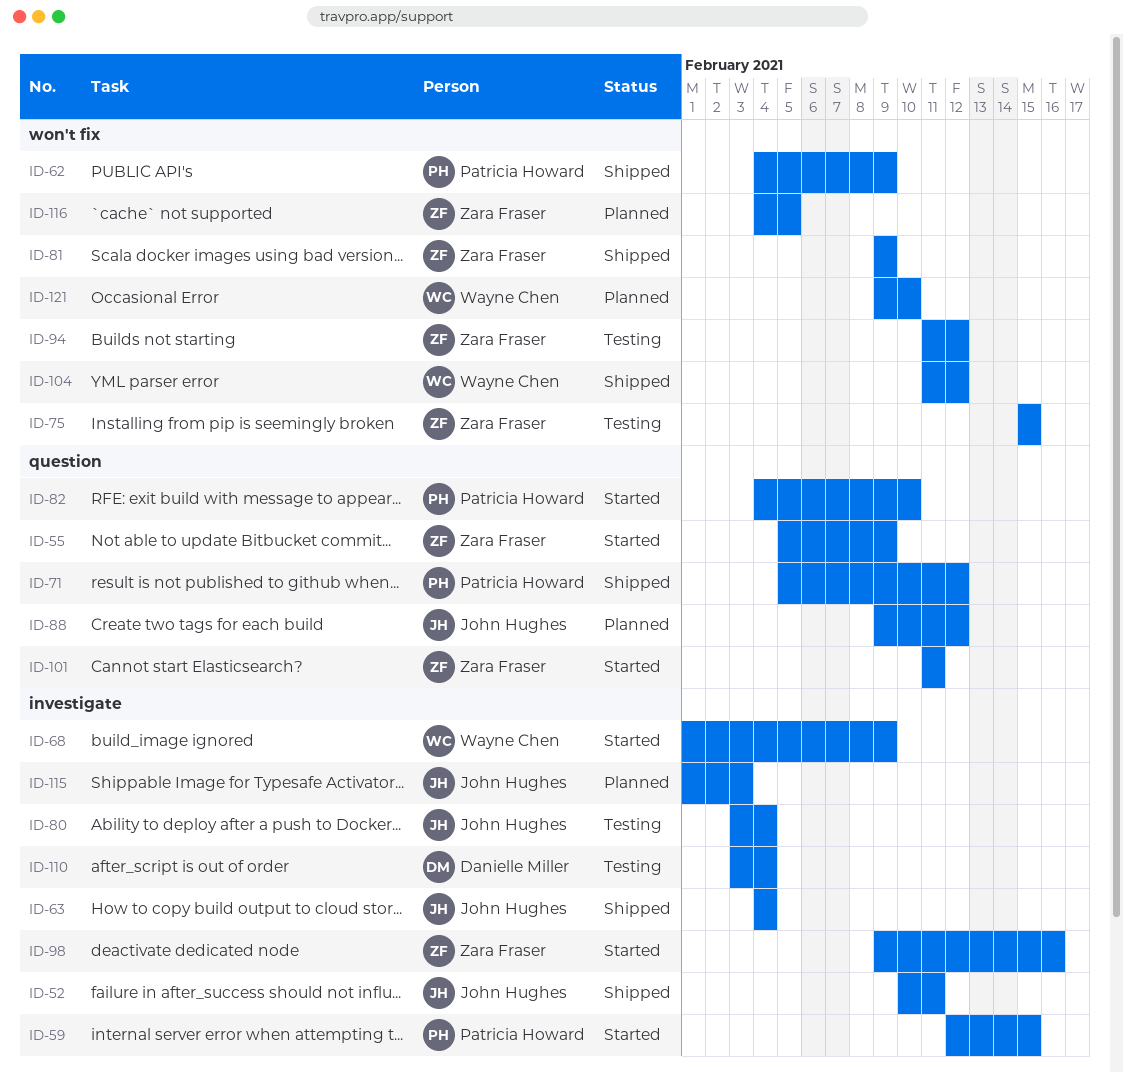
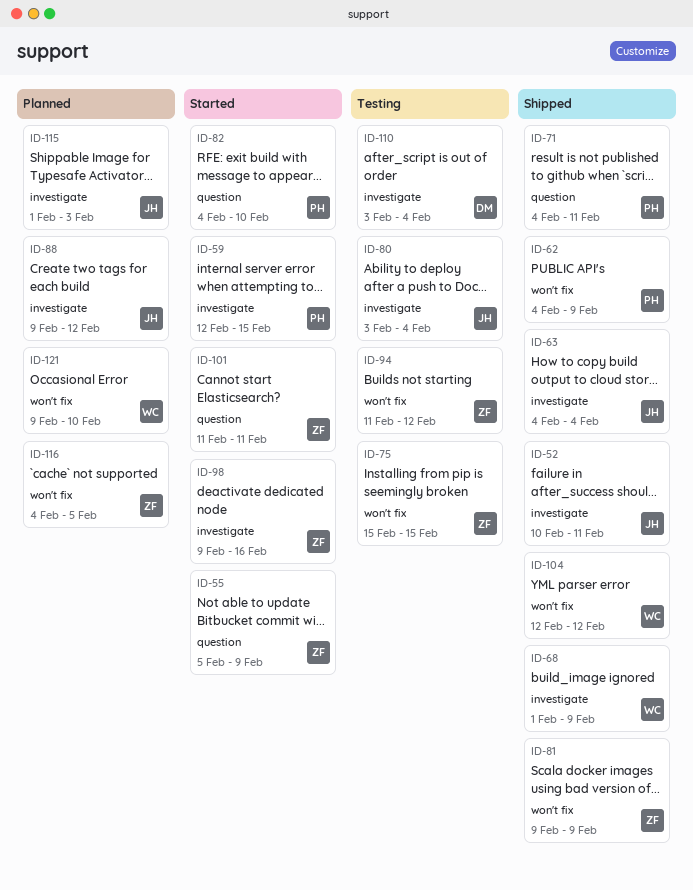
ID-68, status: Started -> Shipped
ID-71, start: Feb 5 -> Feb 4
ID-71, due: Feb 12 -> Feb 11
ID-88, label: question -> investigate
ID-104, start: Feb 11 -> Feb 12

